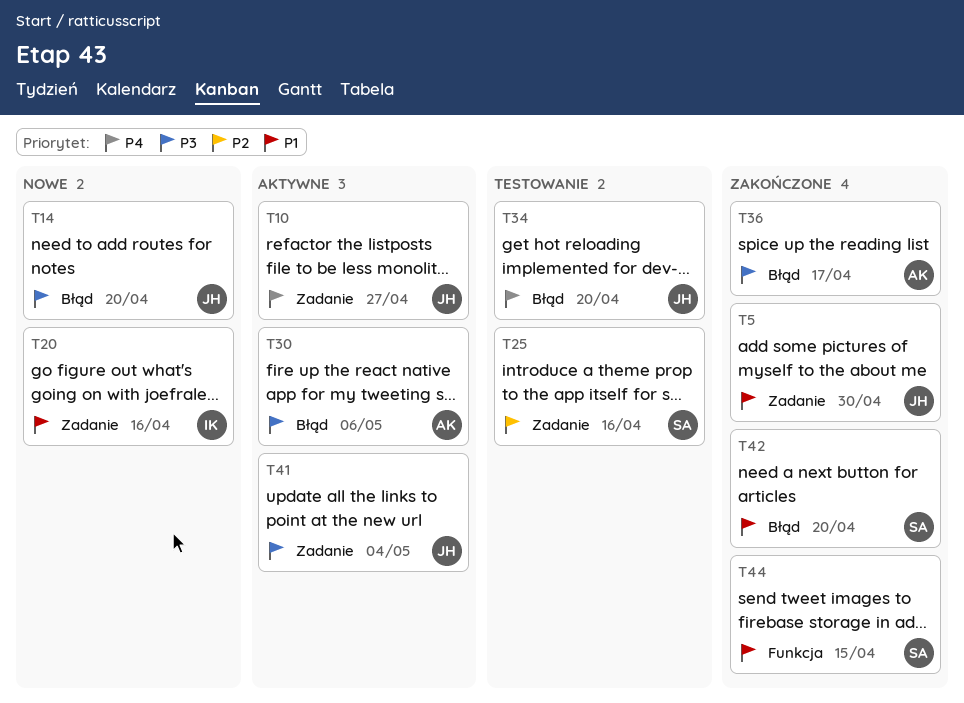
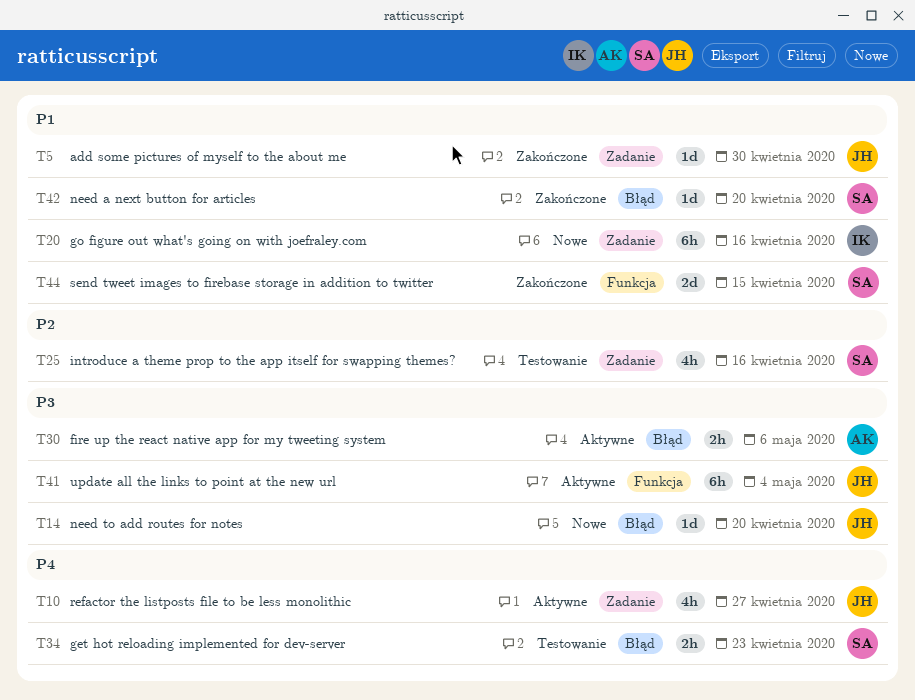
T34, owner: JH -> SA
T34, due: Apr 20 -> Apr 23
T36: present -> none
T41, label: Zadanie -> Funkcja

